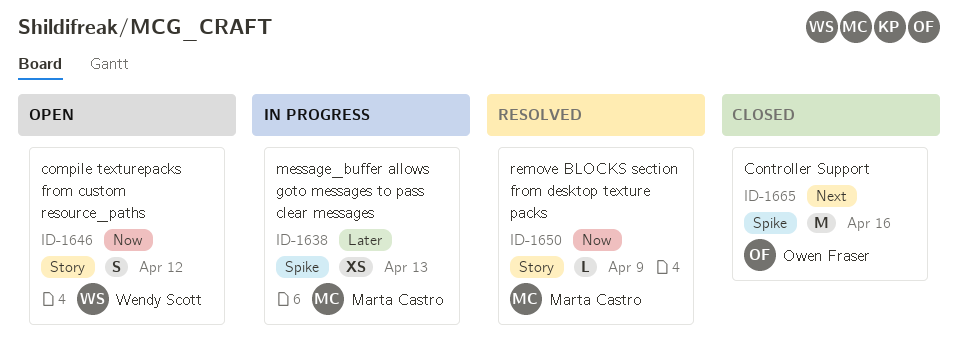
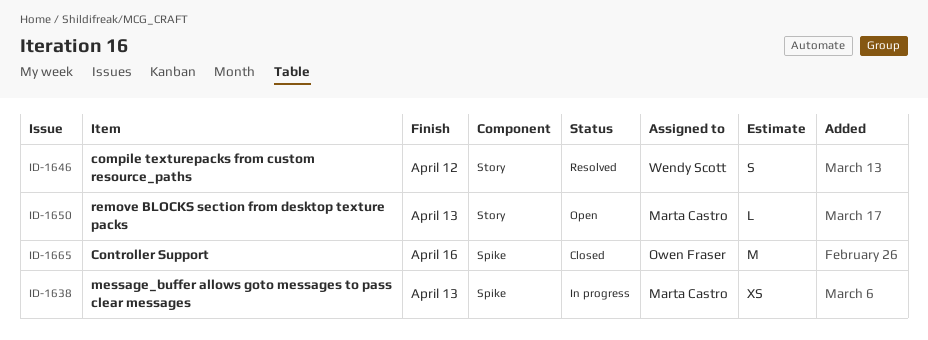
ID-1646, status: Open -> Resolved
ID-1650, status: Resolved -> Open
ID-1650, due: Apr 9 -> Apr 13

